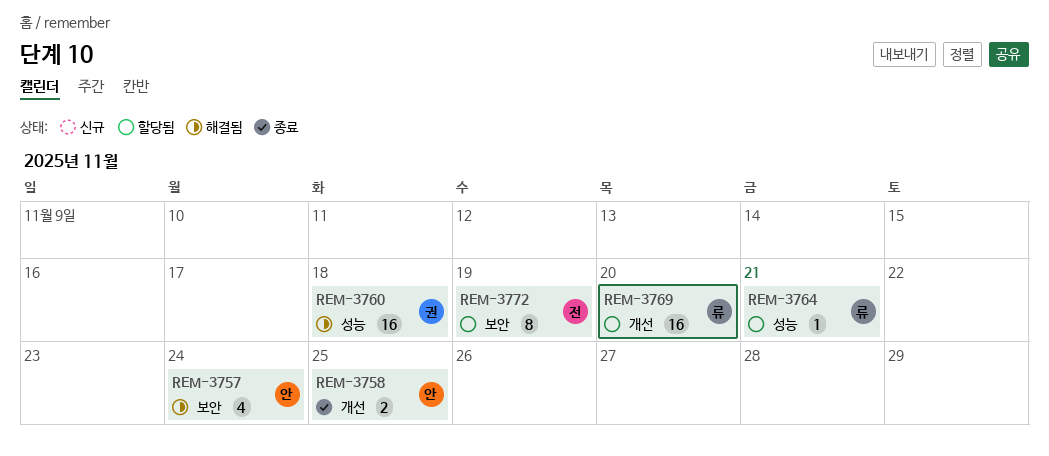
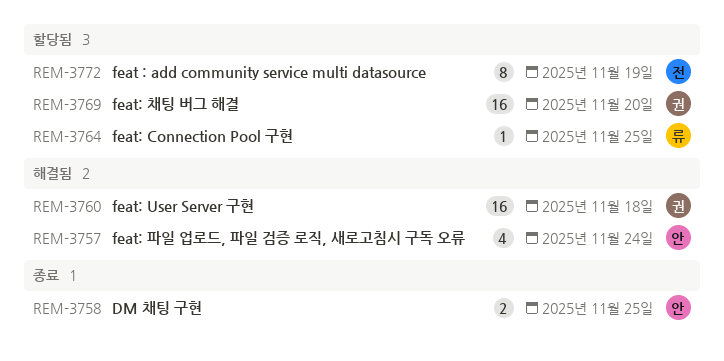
REM-3764, due: Nov 21 -> Nov 25
REM-3769, owner: 류 -> 권

